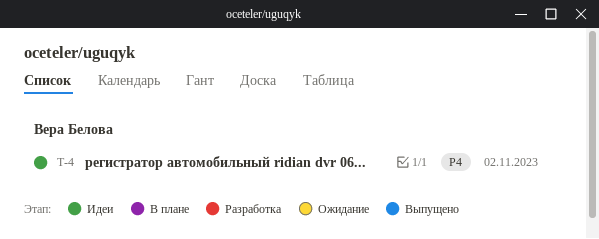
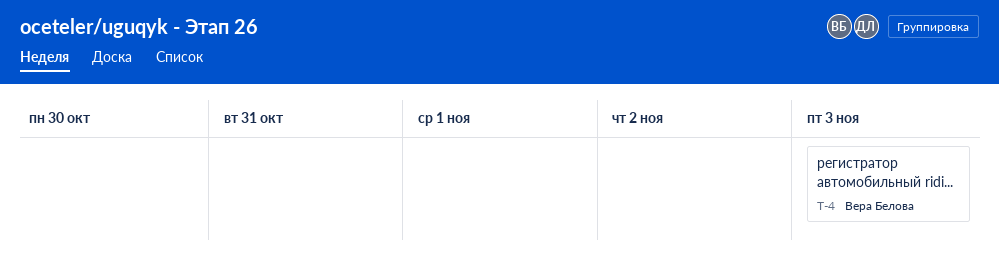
T-4, due: Nov 2 -> Nov 3

